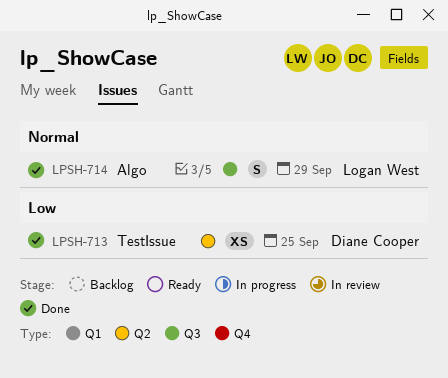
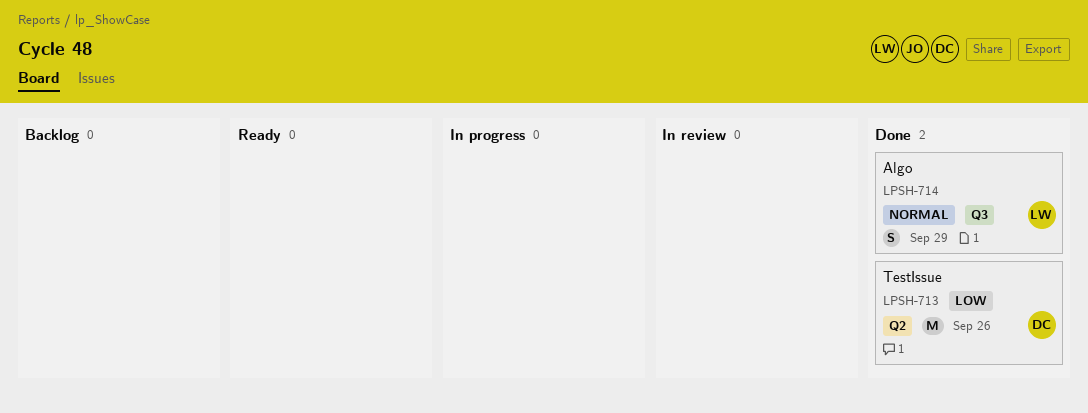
LPSH-713, estimate: XS -> M
LPSH-713, due: Sep 25 -> Sep 26

